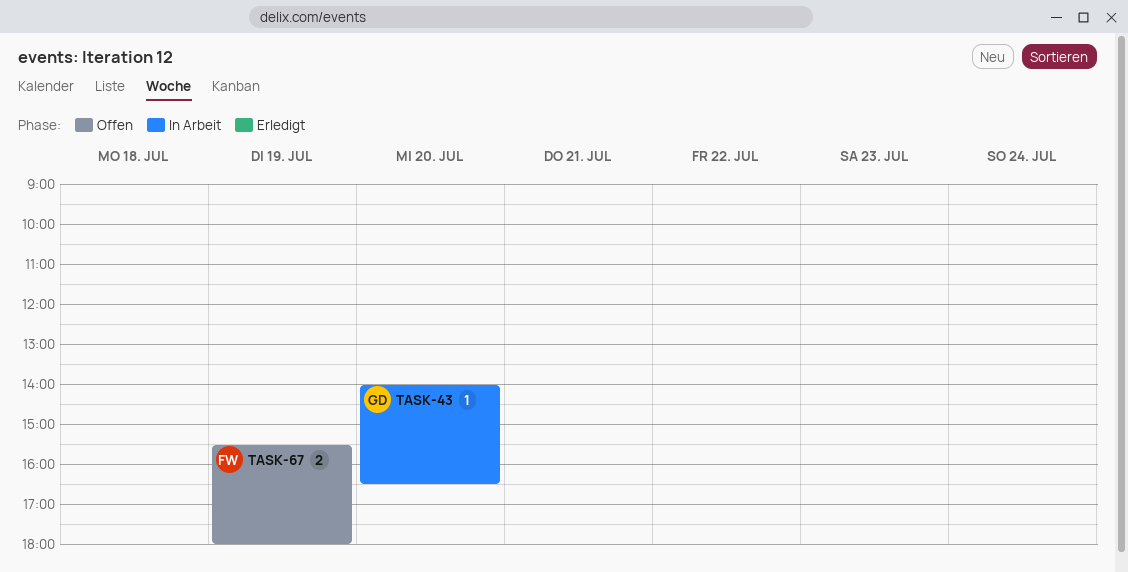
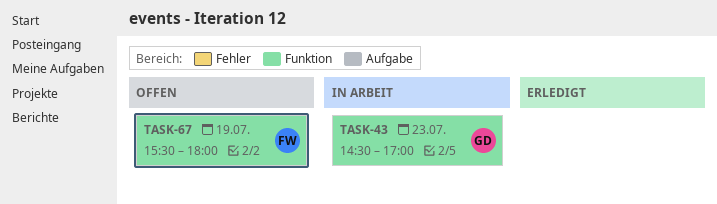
TASK-43, day: Jul 20 -> Jul 23
TASK-43, begins: 14:00 -> 14:30
TASK-43, ends: 16:30 -> 17:00

